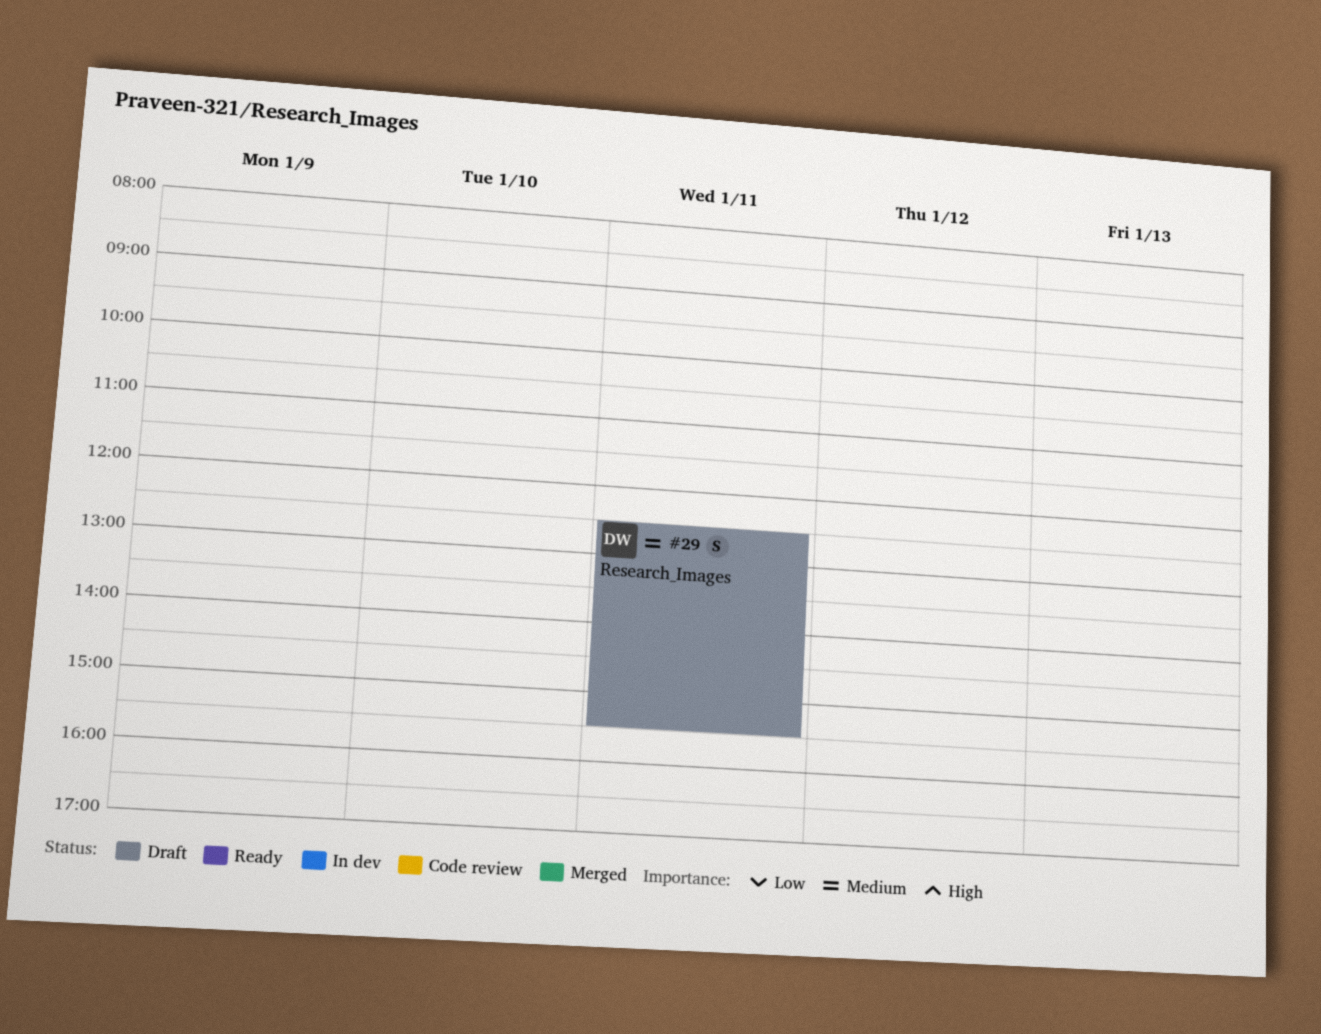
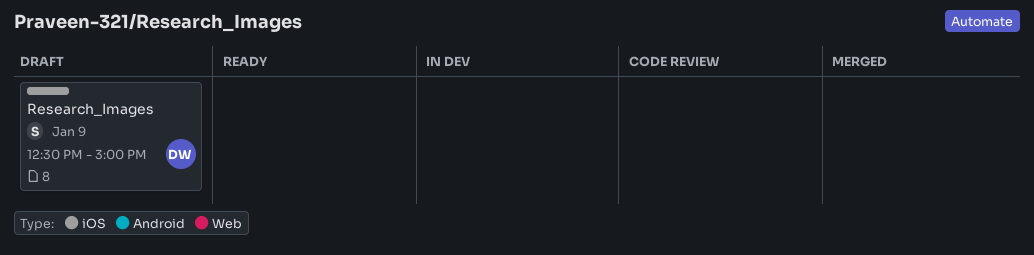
Research_Images, day: Jan 11 -> Jan 9
Research_Images, ends: 15:30 -> 15:00

